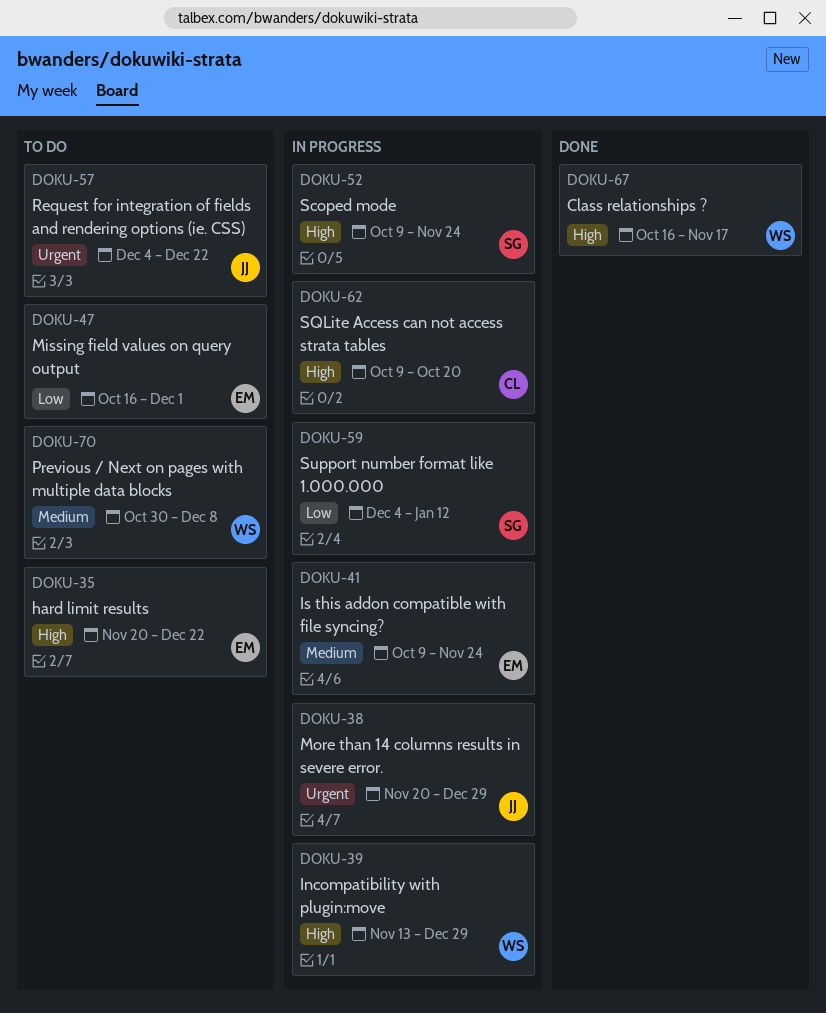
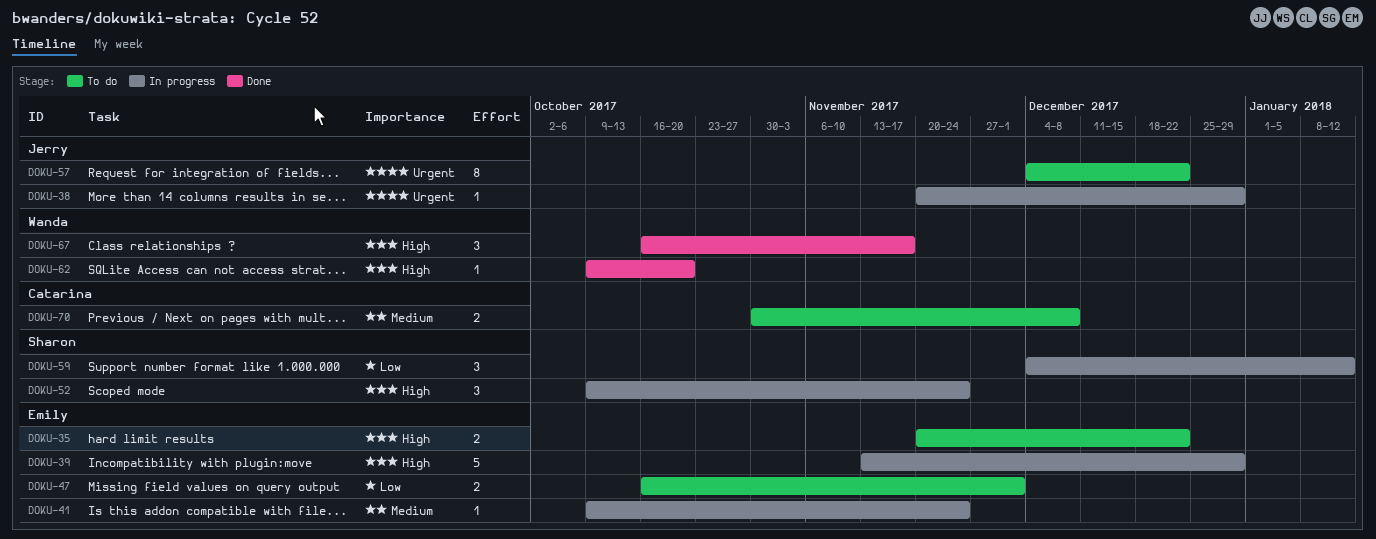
DOKU-39, owner: Wanda -> Emily
DOKU-62, status: In progress -> Done
DOKU-62, owner: Catarina -> Wanda
DOKU-70, owner: Wanda -> Catarina

